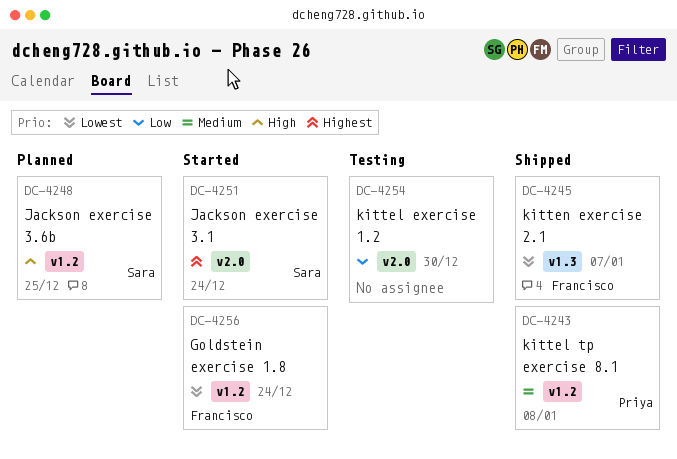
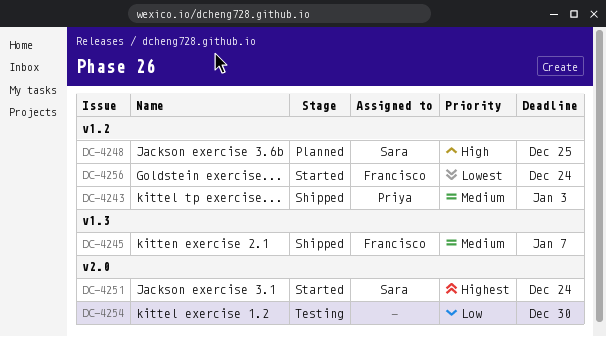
DC-4243, due: Jan 8 -> Jan 3
DC-4245, priority: Lowest -> Medium

